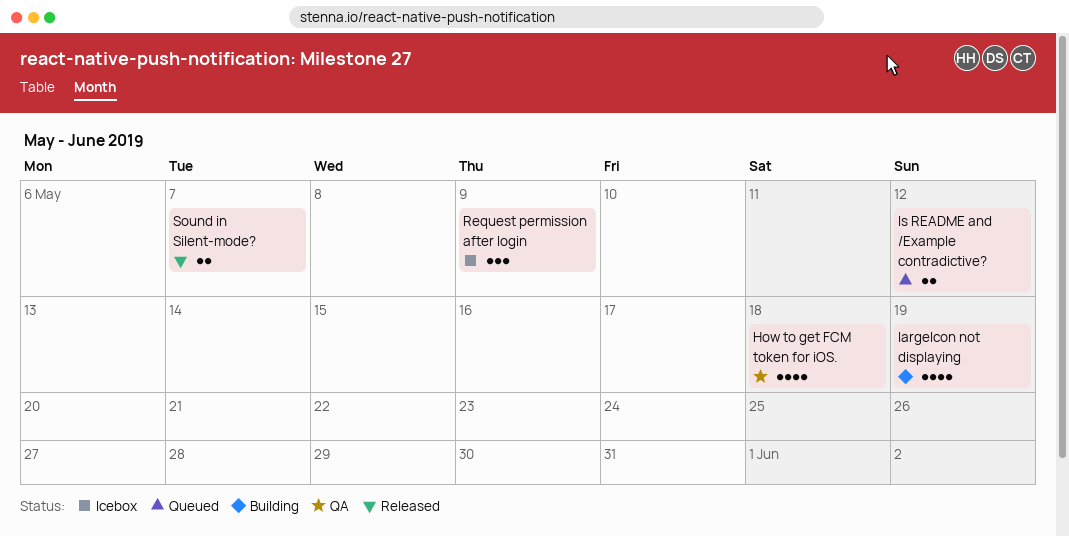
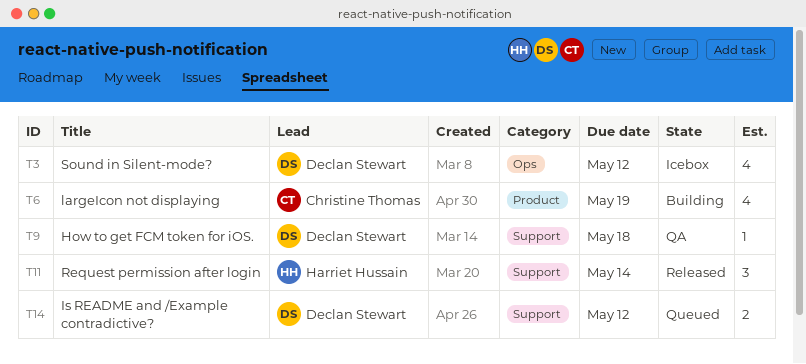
How to get FCM token for iOS., estimate: 4 -> 1
Request permission after login, status: Icebox -> Released
Request permission after login, due: May 9 -> May 14
Sound in Silent-mode?, status: Released -> Icebox
Sound in Silent-mode?, estimate: 2 -> 4
Sound in Silent-mode?, due: May 7 -> May 12

